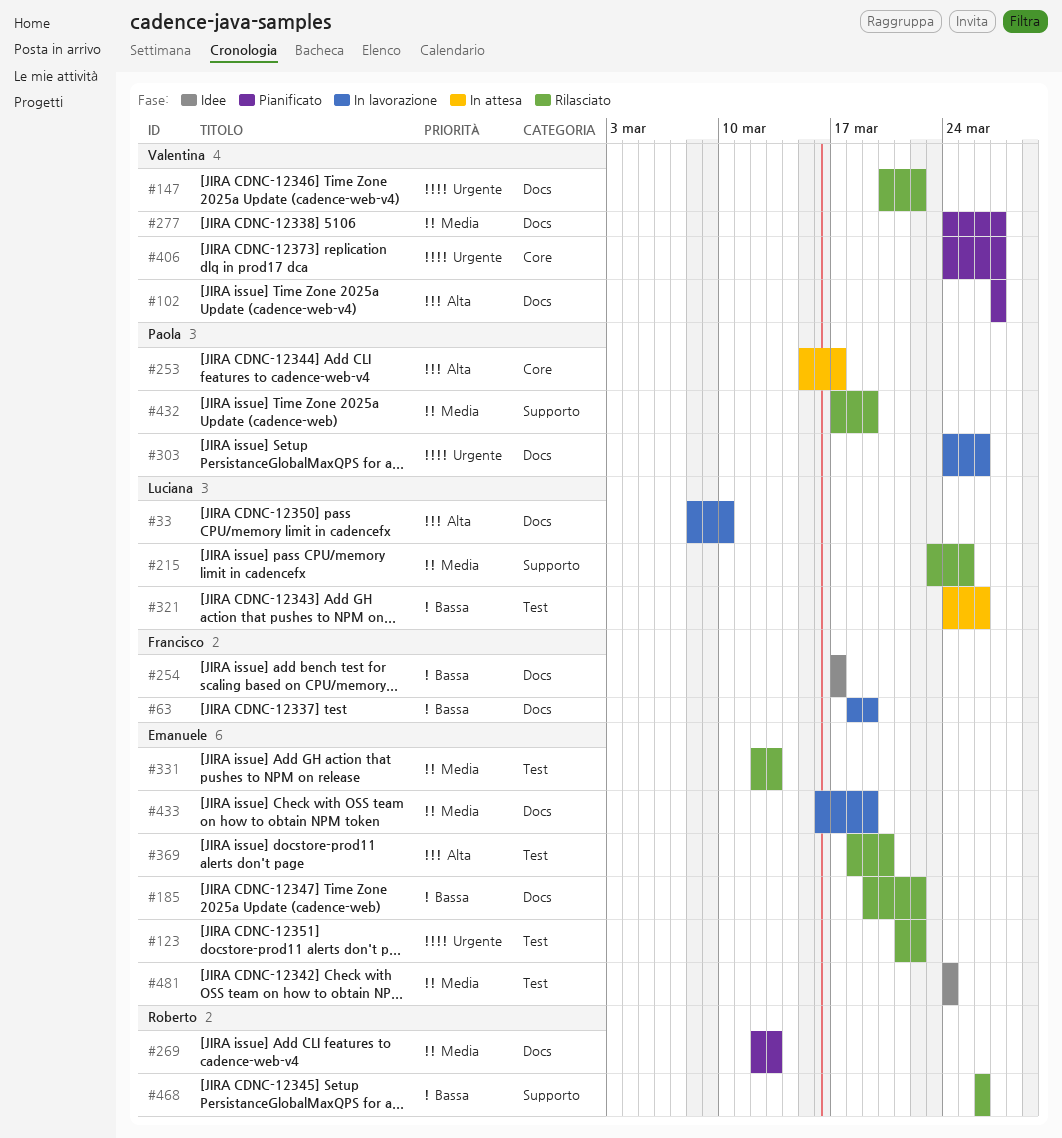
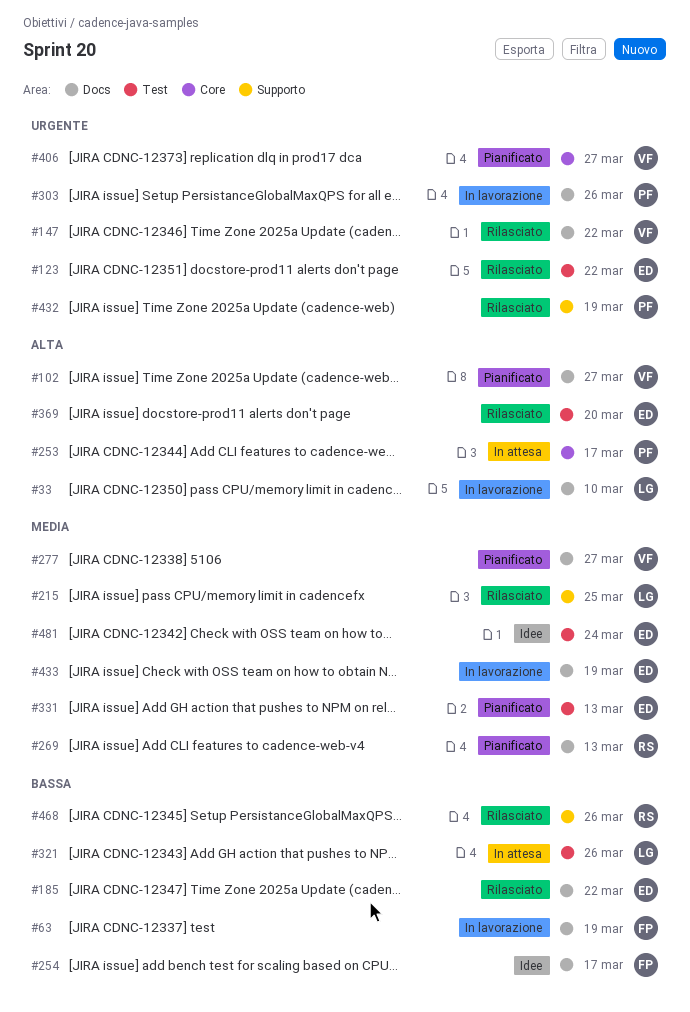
#331, status: Rilasciato -> Pianificato
#432, priority: Media -> Urgente

